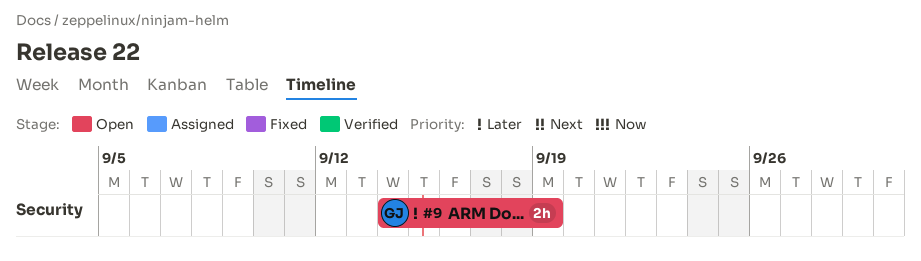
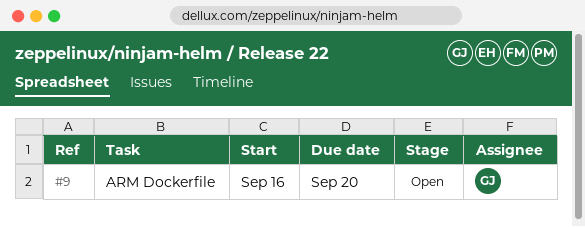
#9, start: Sep 14 -> Sep 16
#9, due: Sep 19 -> Sep 20

